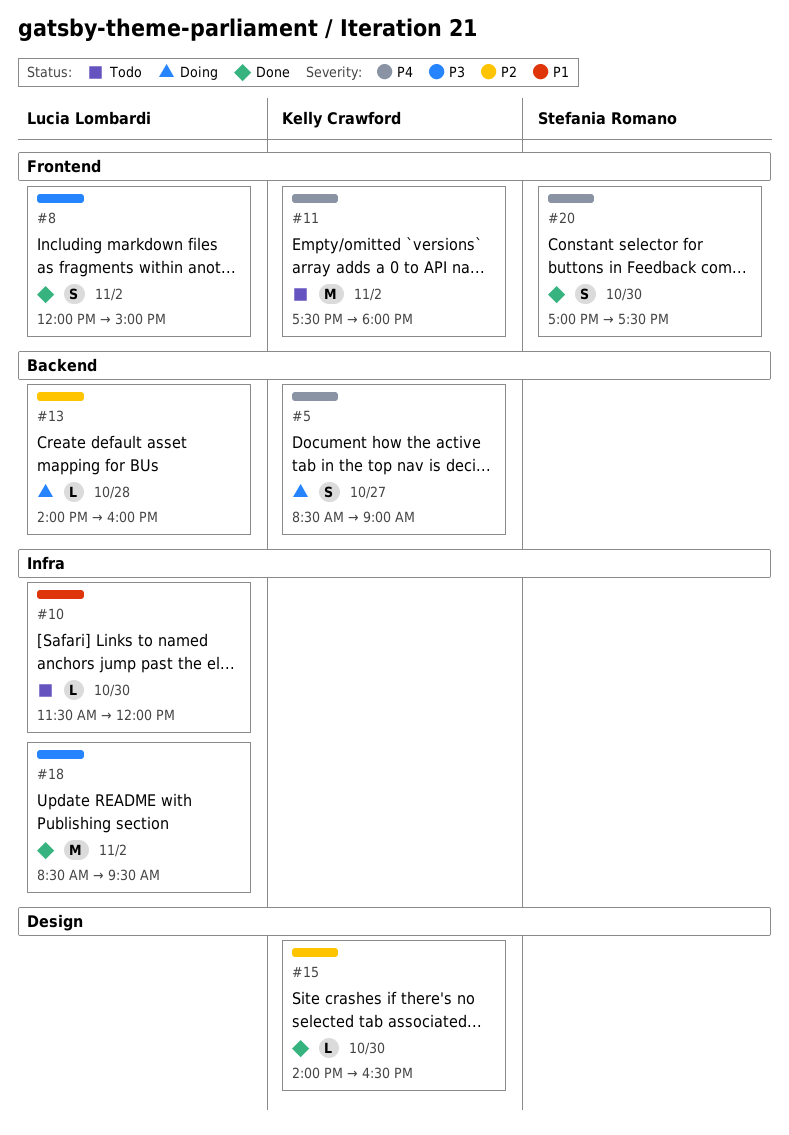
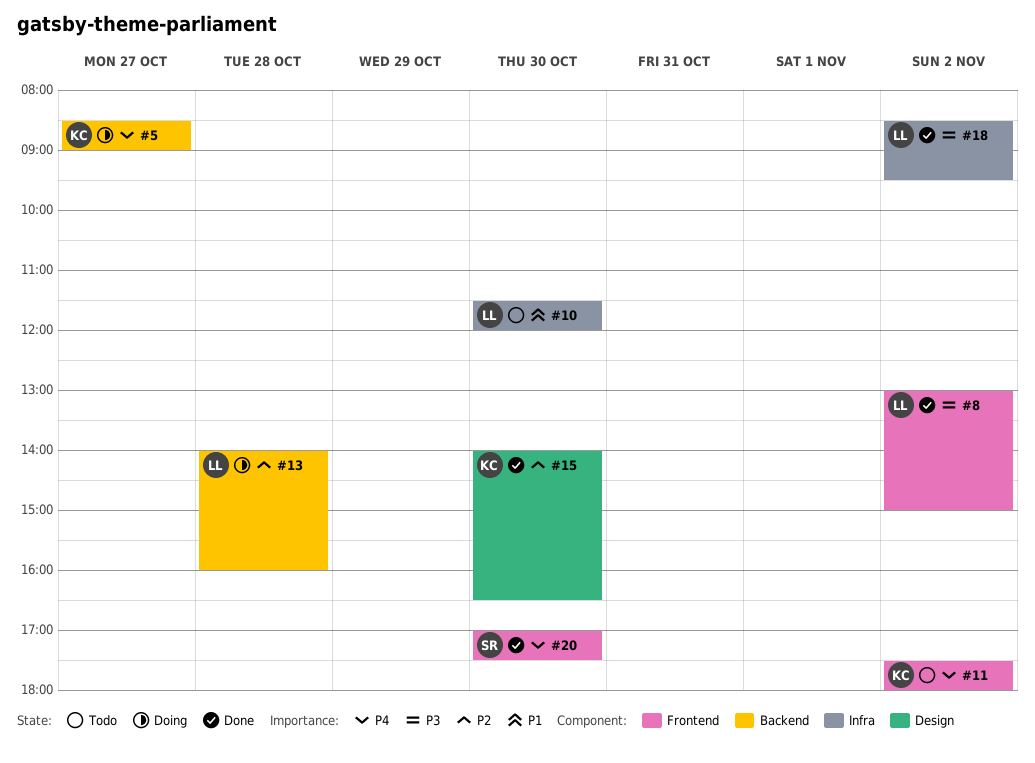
#8, begins: 12:00 -> 13:00

